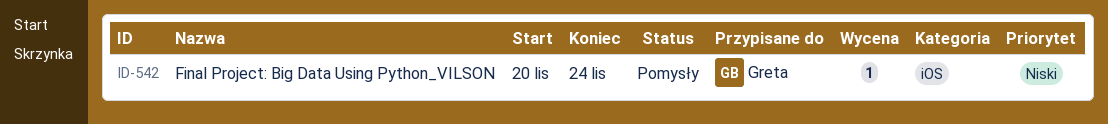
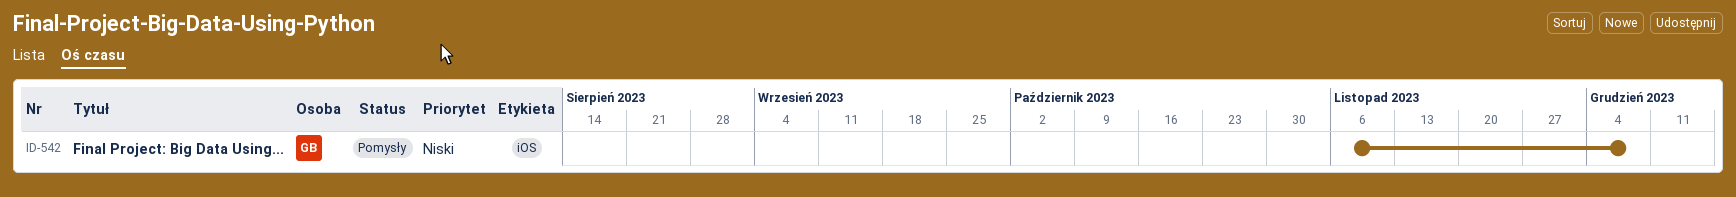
ID-542, start: Nov 20 -> Nov 6
ID-542, due: Nov 24 -> Dec 8

